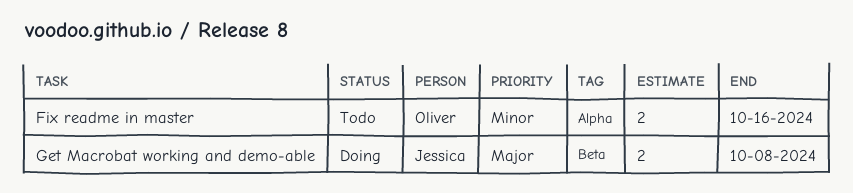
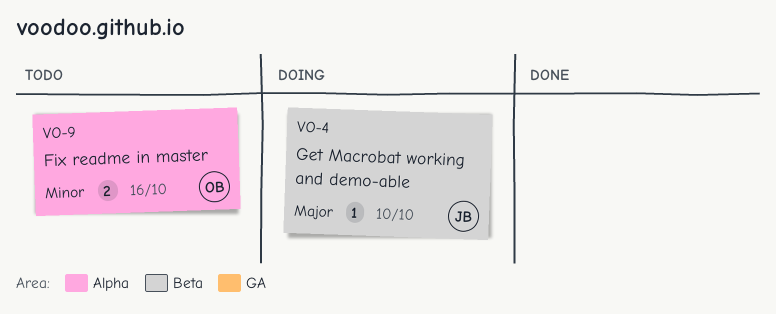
Get Macrobat working and demo-able, estimate: 2 -> 1
Get Macrobat working and demo-able, due: Oct 8 -> Oct 10

